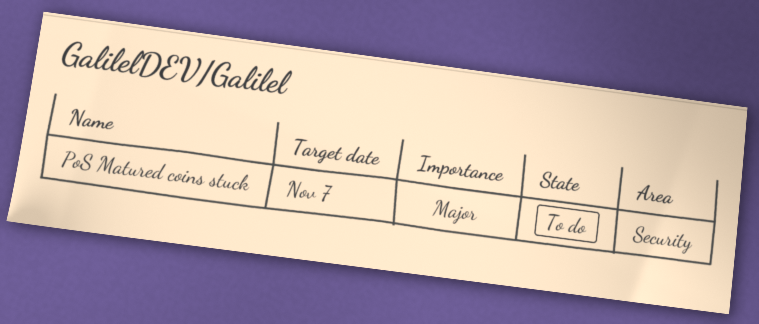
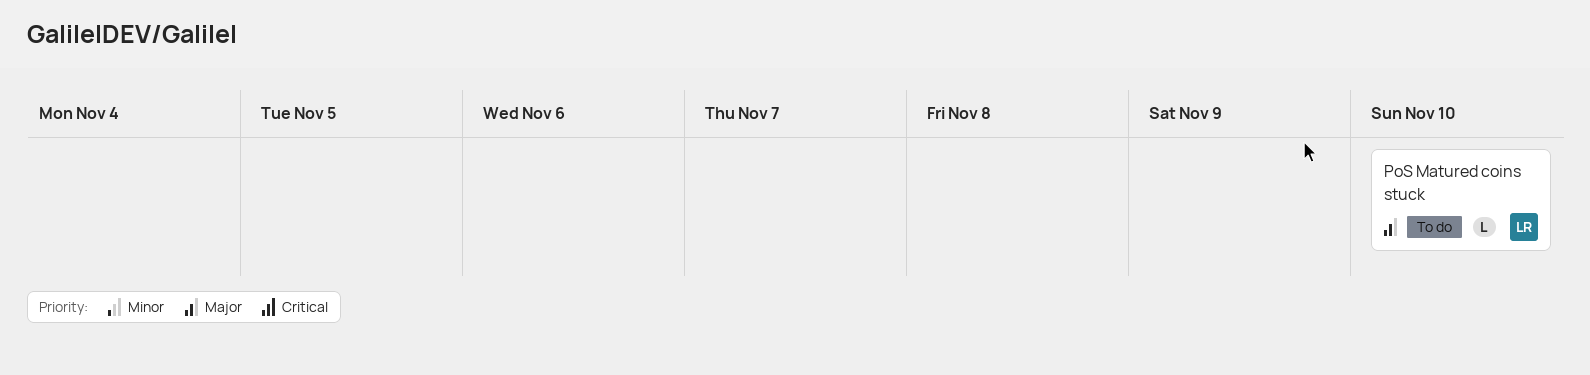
PoS Matured coins stuck, due: Nov 7 -> Nov 10

